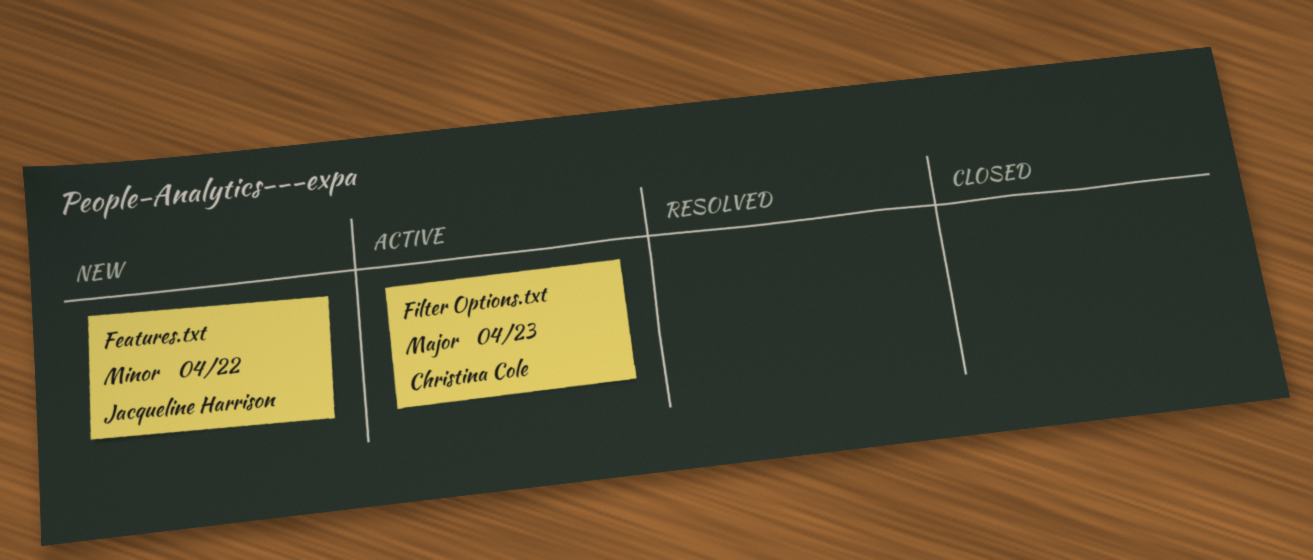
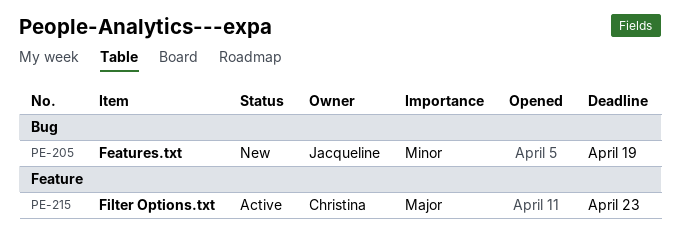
Features.txt, due: Apr 22 -> Apr 19

